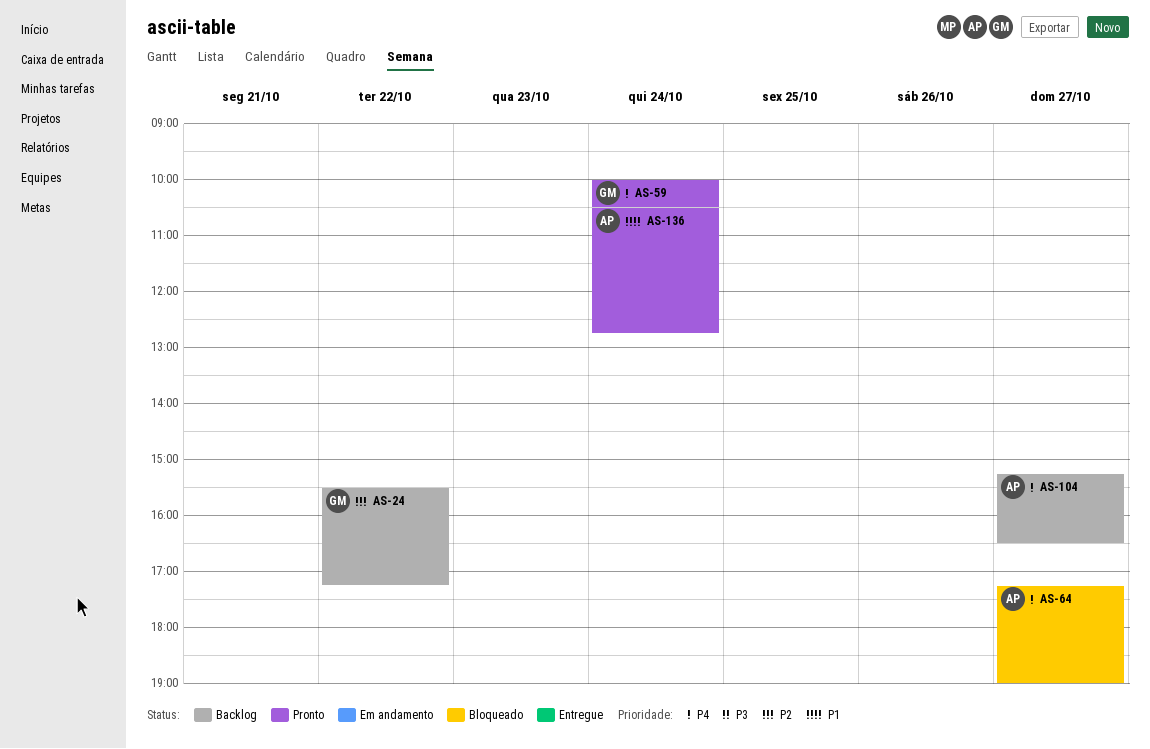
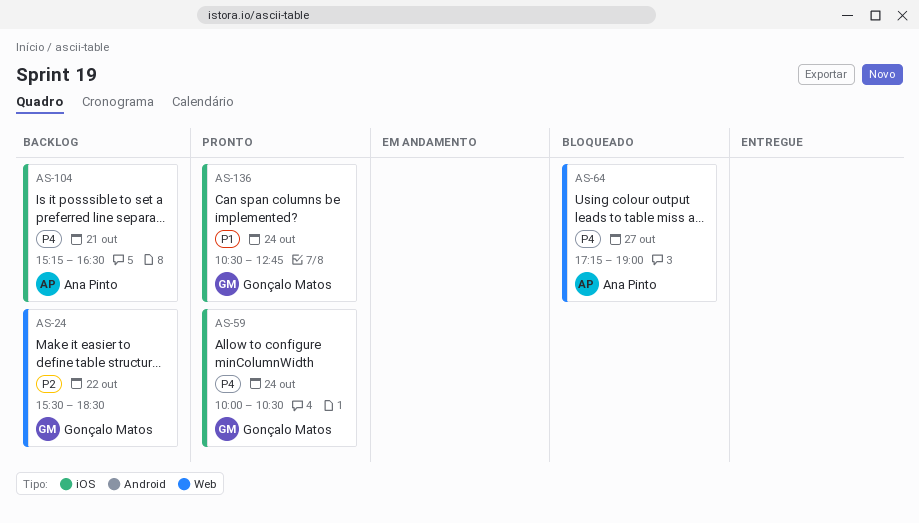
AS-24, ends: 17:15 -> 18:30
AS-104, day: Oct 27 -> Oct 21
AS-136, owner: Ana Pinto -> Gonçalo Matos

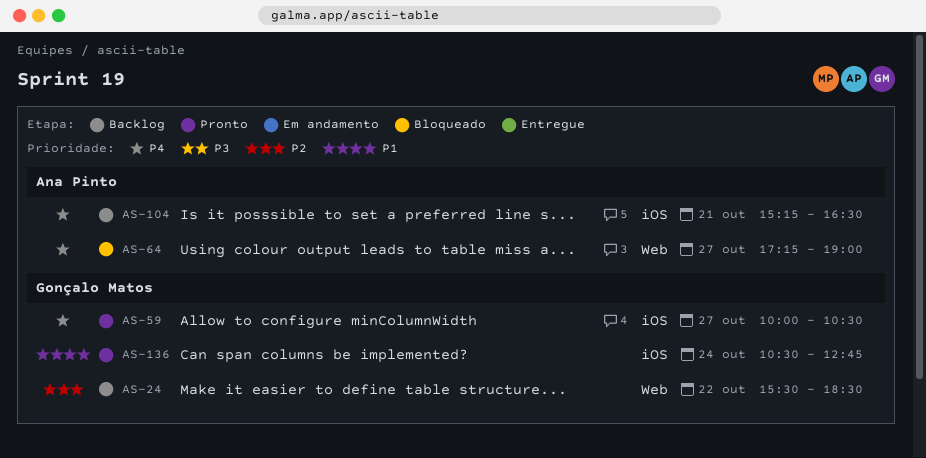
AS-59, day: Oct 24 -> Oct 27

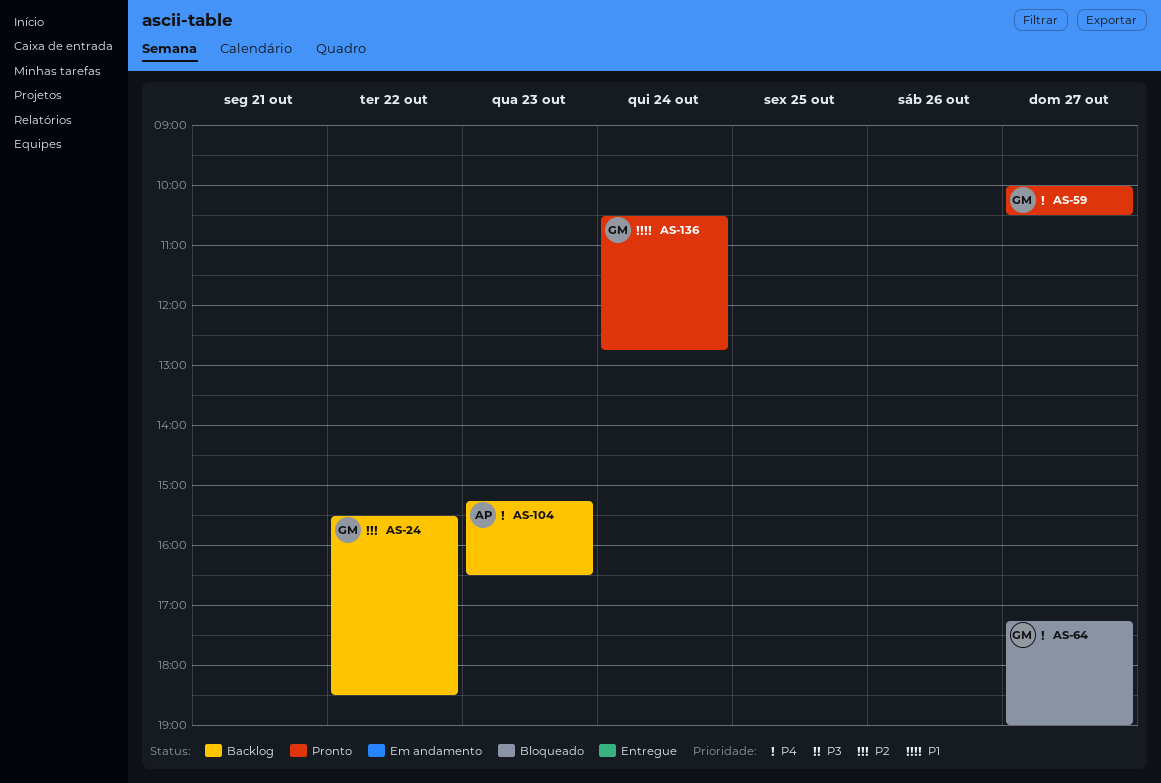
AS-64, owner: Ana Pinto -> Gonçalo Matos
AS-104, day: Oct 21 -> Oct 23

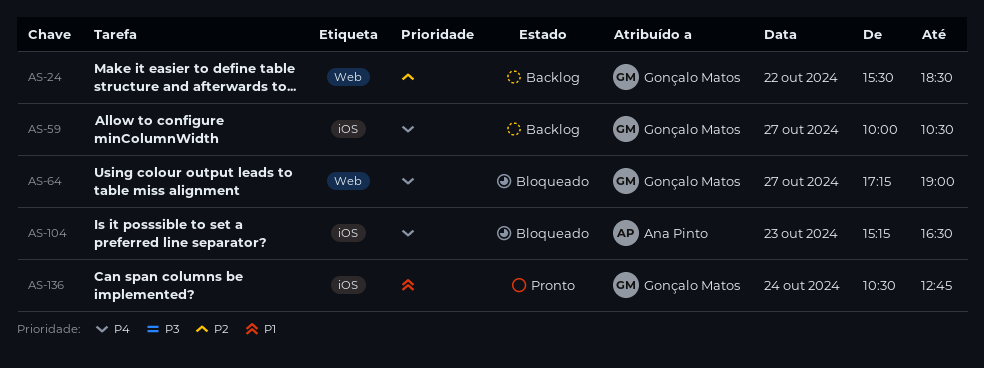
AS-59, status: Pronto -> Backlog
AS-104, status: Backlog -> Bloqueado

